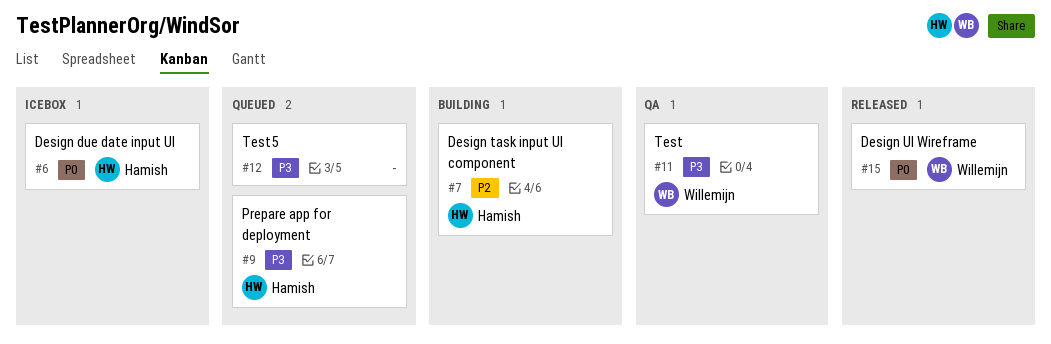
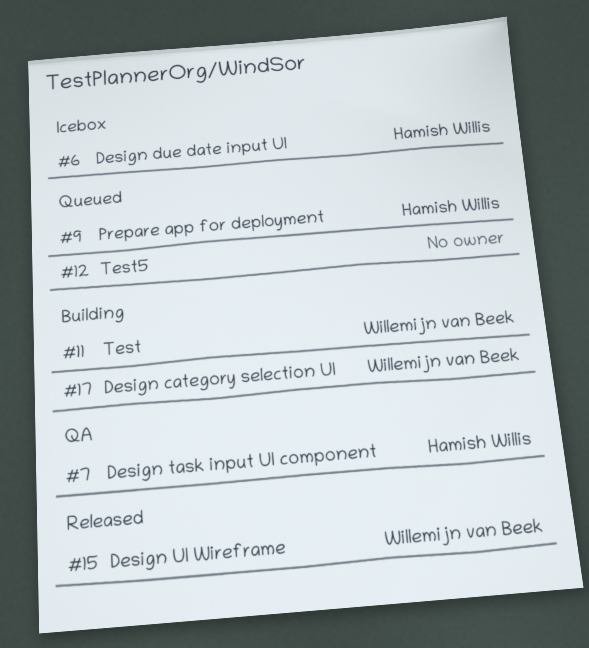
#7, status: Building -> QA
#11, status: QA -> Building
#17: none -> present

